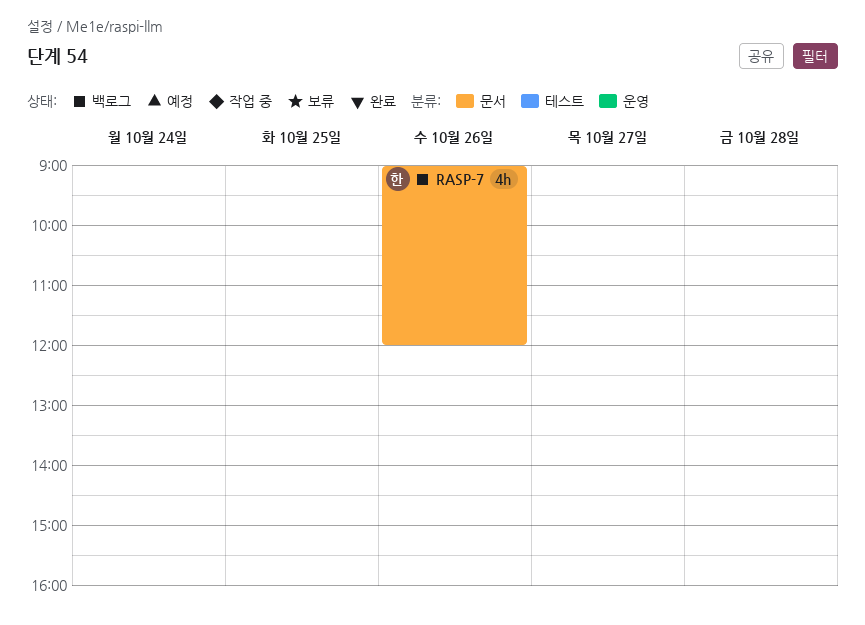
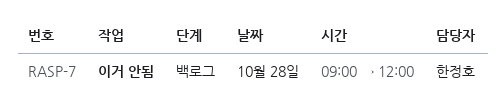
RASP-7, day: Oct 26 -> Oct 28

